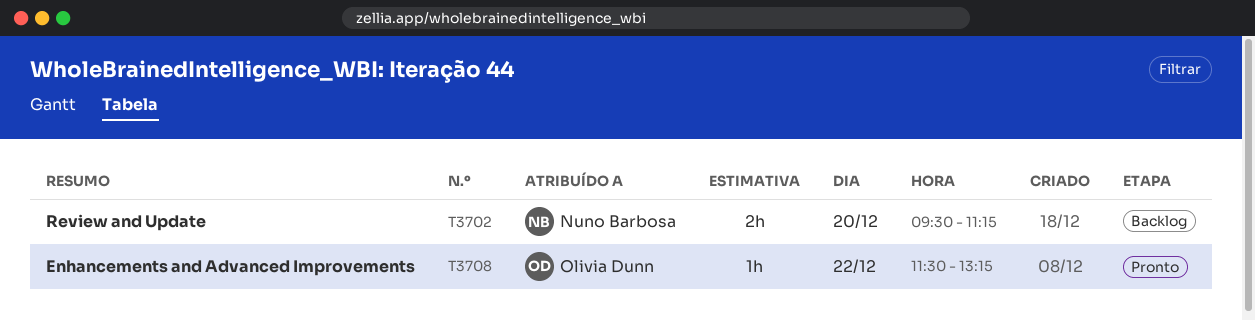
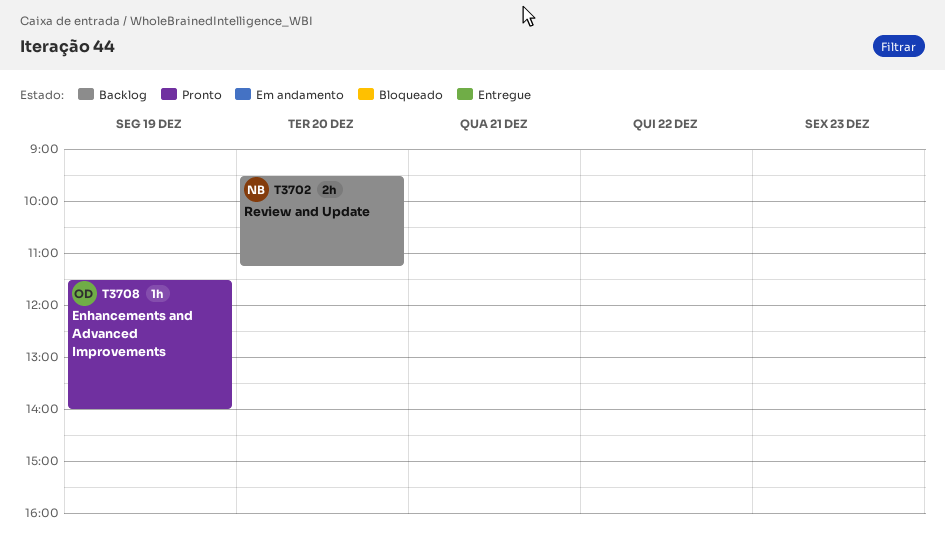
T3708, day: Dec 22 -> Dec 19
T3708, ends: 13:15 -> 14:00

